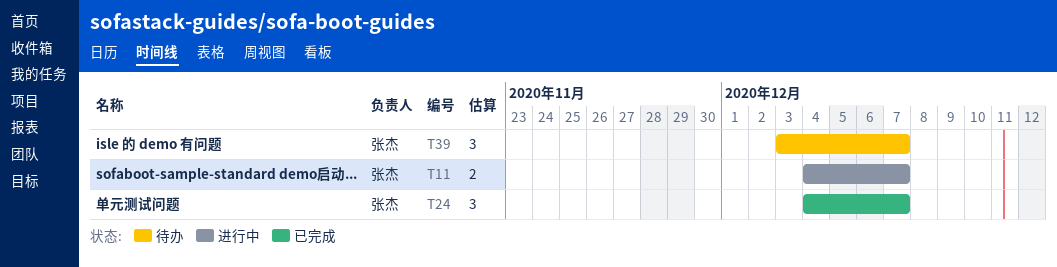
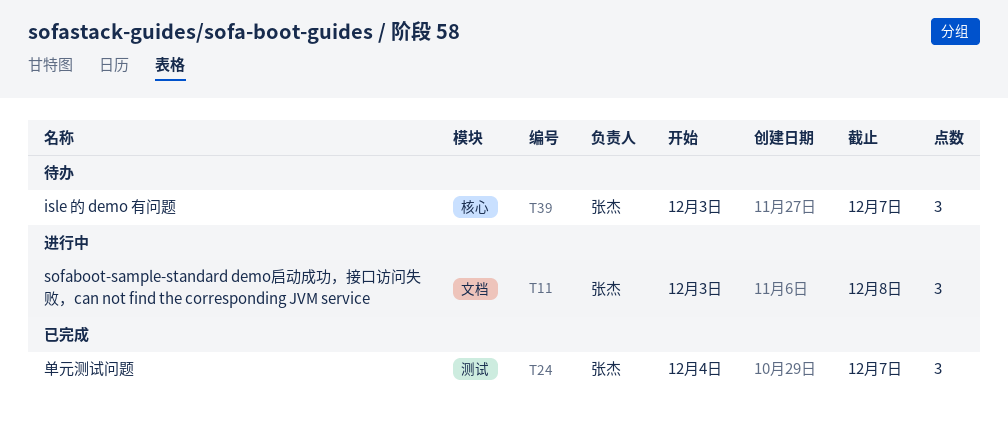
T11, estimate: 2 -> 3
T11, start: Dec 4 -> Dec 3
T11, due: Dec 7 -> Dec 8

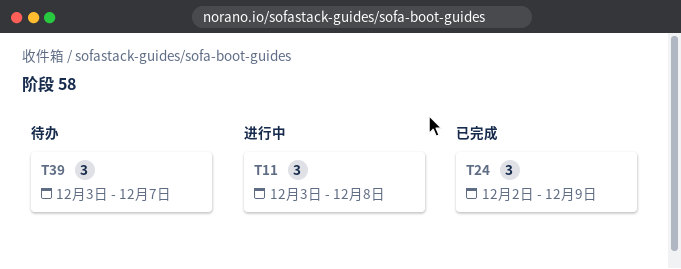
T24, start: Dec 4 -> Dec 2
T24, due: Dec 7 -> Dec 9

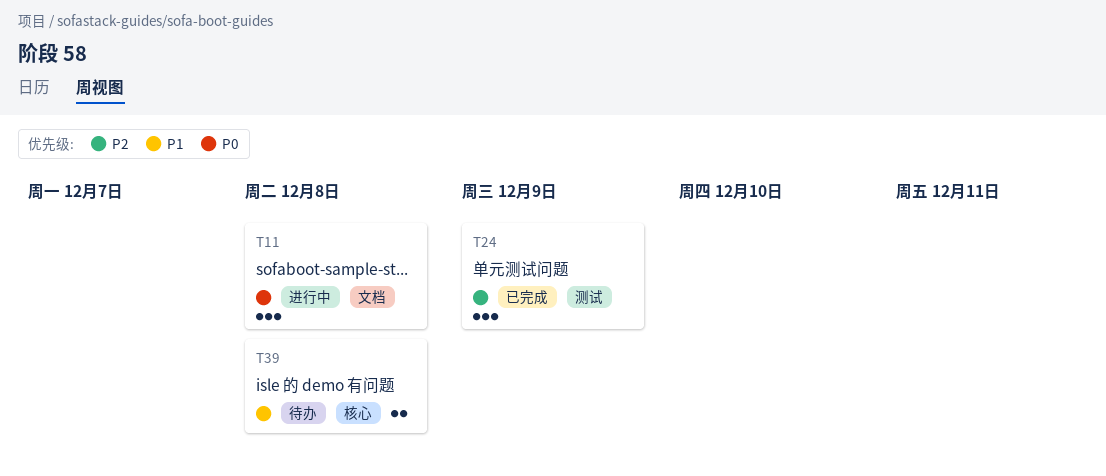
T39, estimate: 3 -> 2
T39, due: Dec 7 -> Dec 8

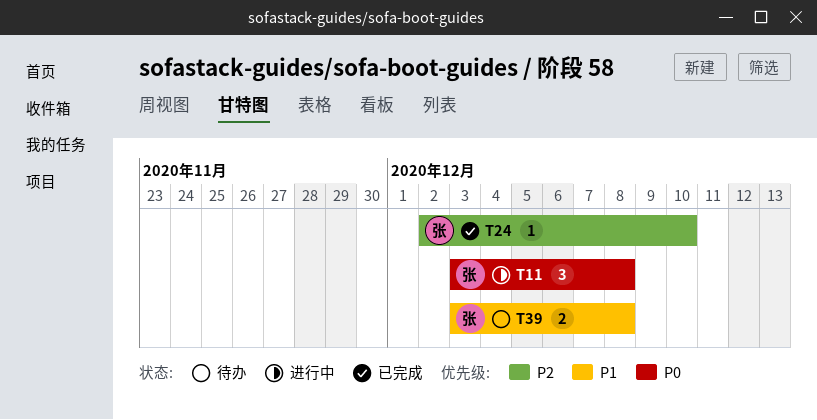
T24, estimate: 3 -> 1
T24, due: Dec 9 -> Dec 10

